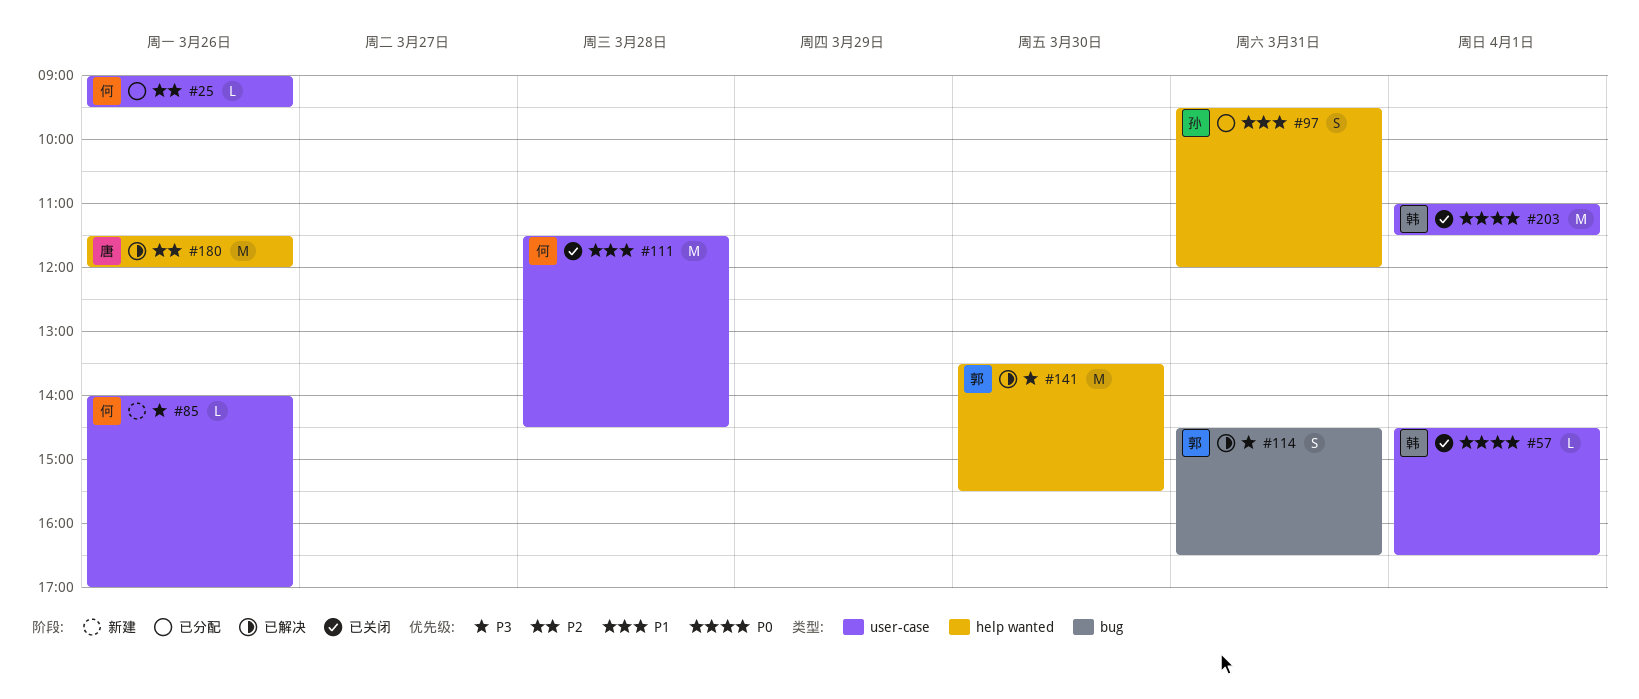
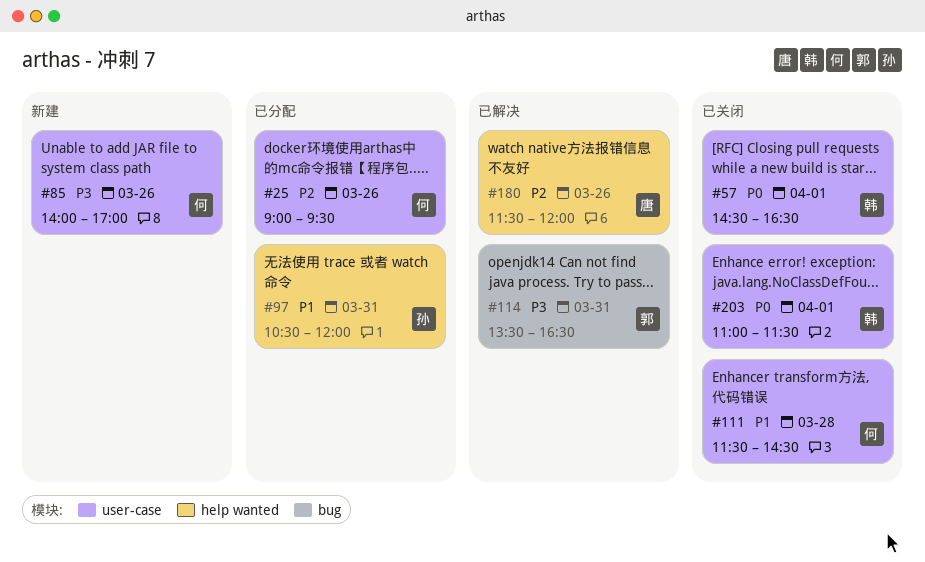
#97, begins: 09:30 -> 10:30
#114, begins: 14:30 -> 13:30
#141: present -> none

